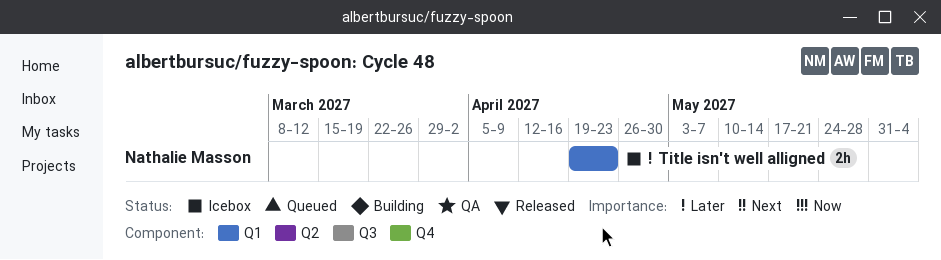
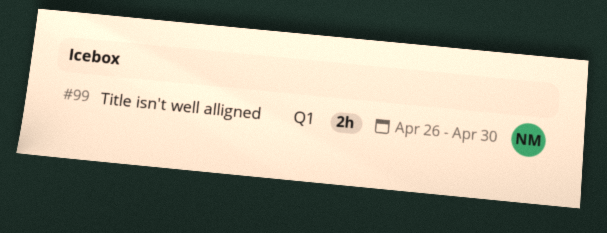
Title isn't well alligned, start: Apr 19 -> Apr 26
Title isn't well alligned, due: Apr 23 -> Apr 30

